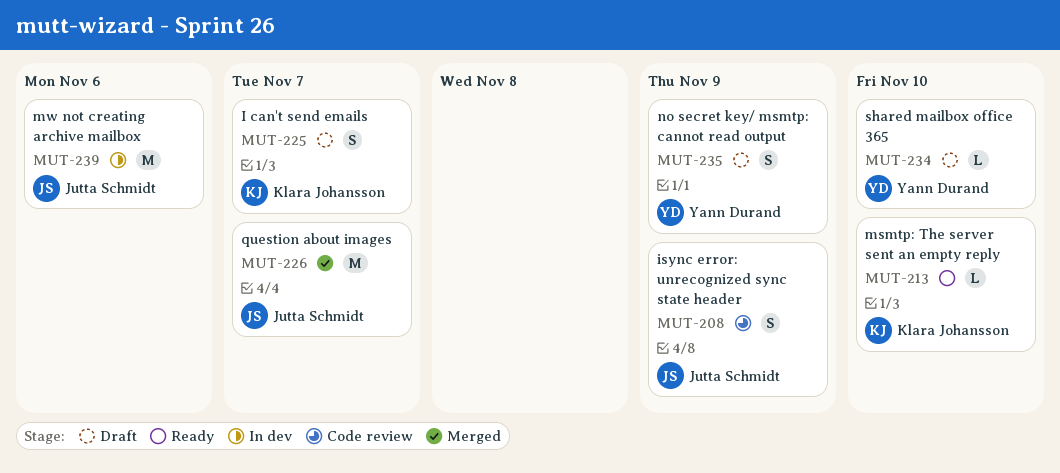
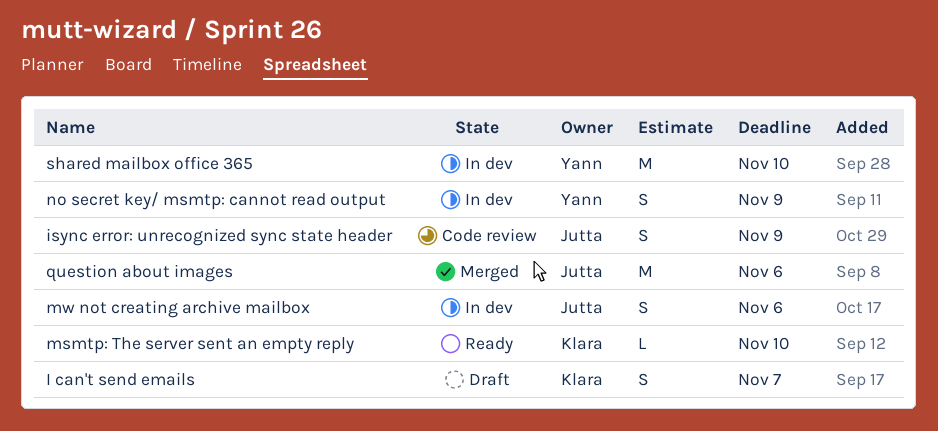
mw not creating archive mailbox, estimate: M -> S
no secret key/ msmtp: cannot read output, status: Draft -> In dev
question about images, due: Nov 7 -> Nov 6
shared mailbox office 365, status: Draft -> In dev
shared mailbox office 365, estimate: L -> M

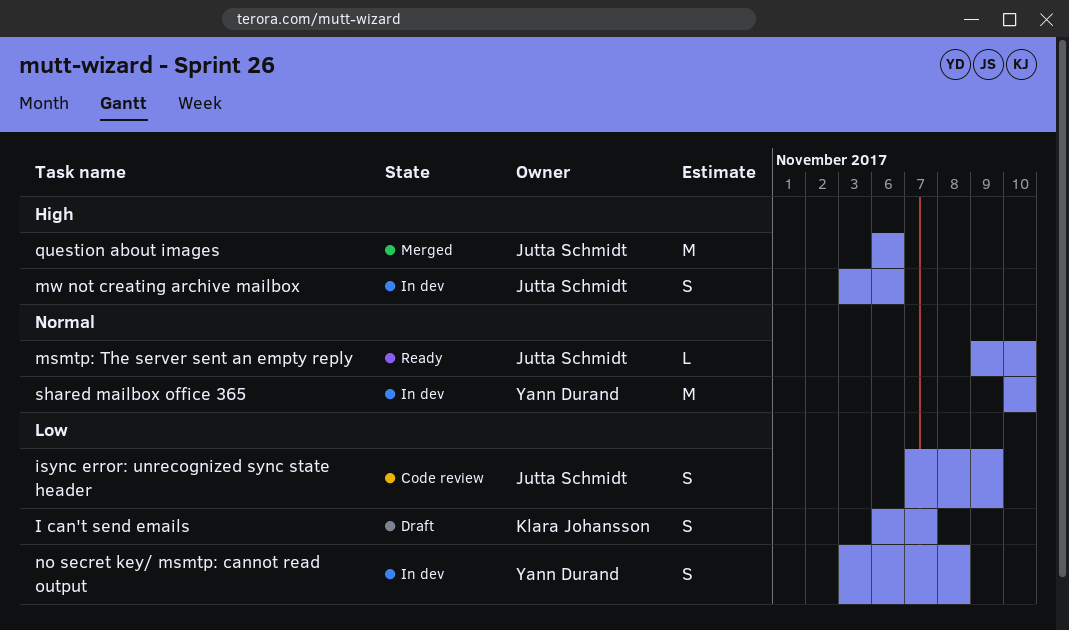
msmtp: The server sent an empty reply, owner: Klara Johansson -> Jutta Schmidt
no secret key/ msmtp: cannot read output, due: Nov 9 -> Nov 8

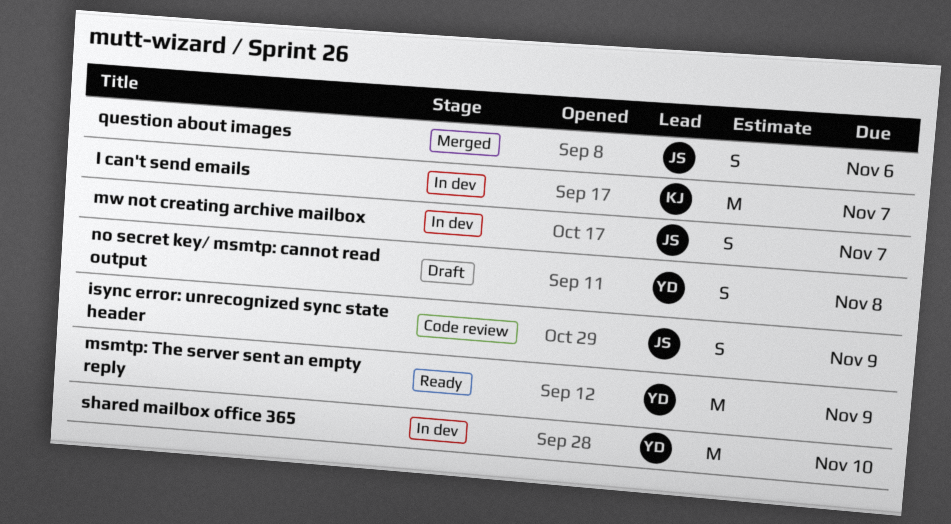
I can't send emails, status: Draft -> In dev
I can't send emails, estimate: S -> M
msmtp: The server sent an empty reply, owner: Jutta Schmidt -> Yann Durand
msmtp: The server sent an empty reply, estimate: L -> M
msmtp: The server sent an empty reply, due: Nov 10 -> Nov 9
mw not creating archive mailbox, due: Nov 6 -> Nov 7
no secret key/ msmtp: cannot read output, status: In dev -> Draft
question about images, estimate: M -> S

